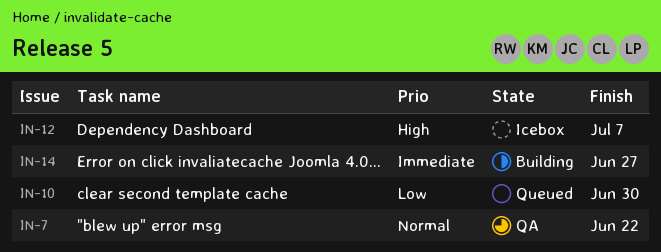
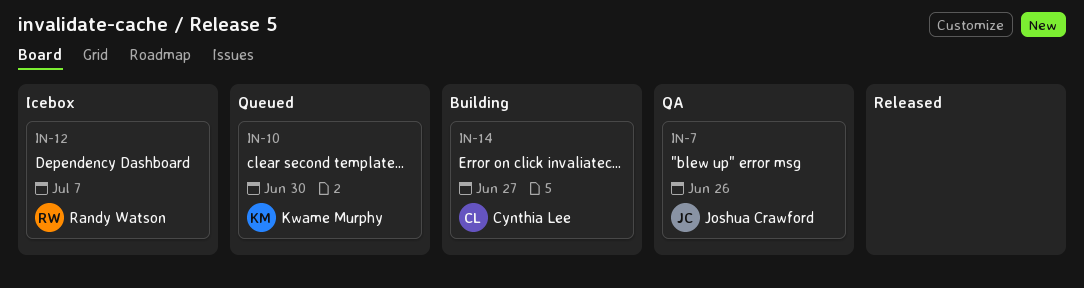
IN-7, due: Jun 22 -> Jun 26

